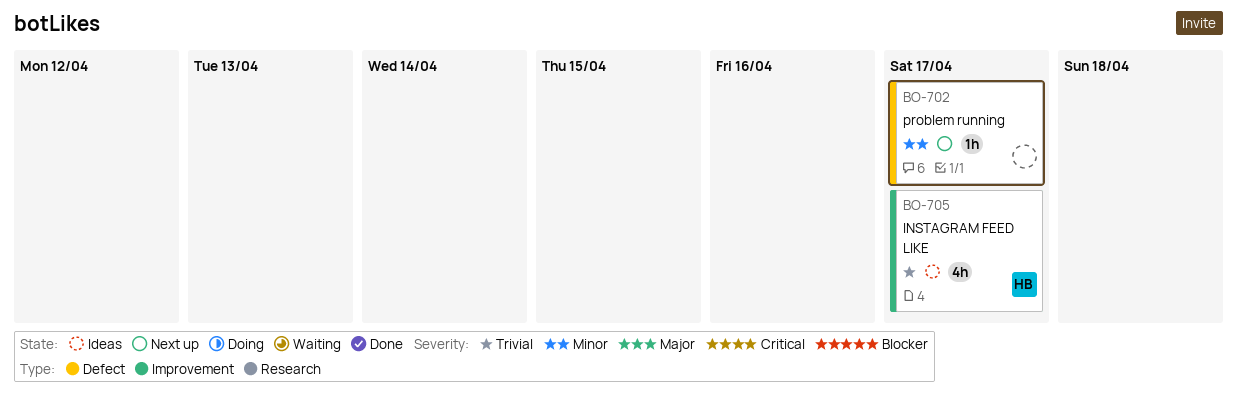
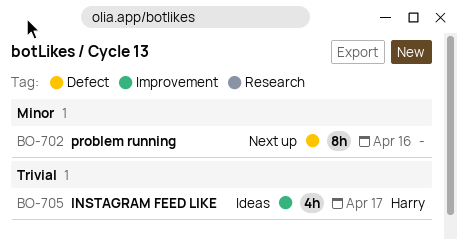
BO-702, estimate: 1h -> 8h
BO-702, due: Apr 17 -> Apr 16

